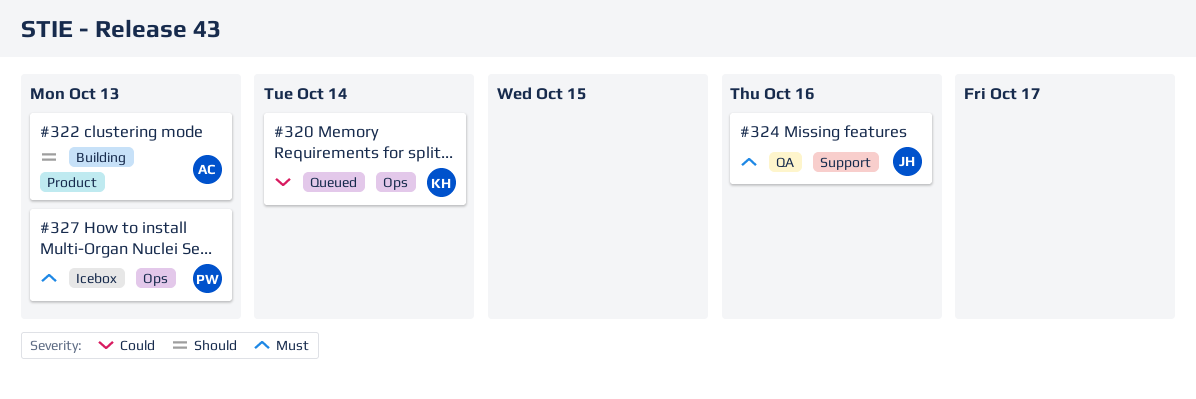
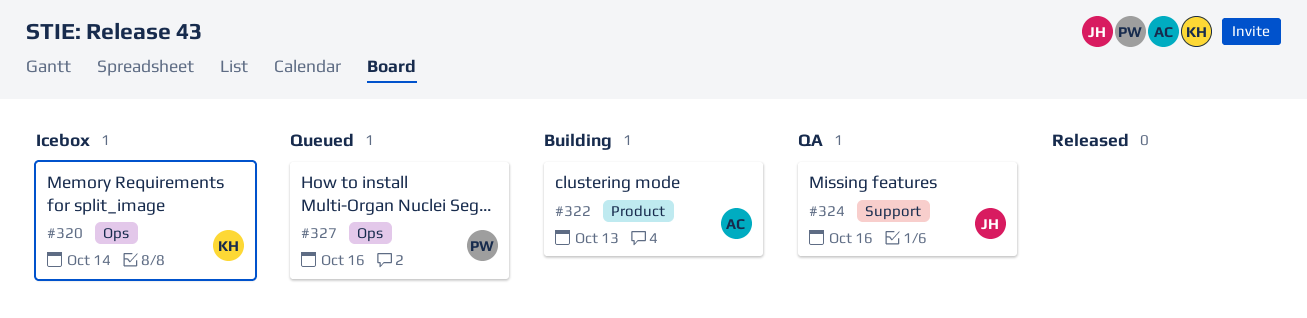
#320, status: Queued -> Icebox
#327, status: Icebox -> Queued
#327, due: Oct 13 -> Oct 16

